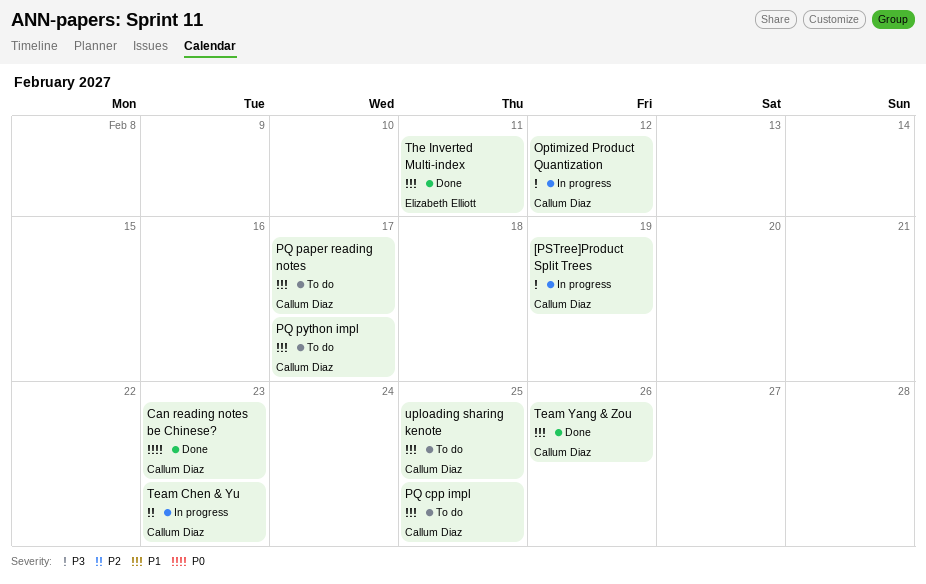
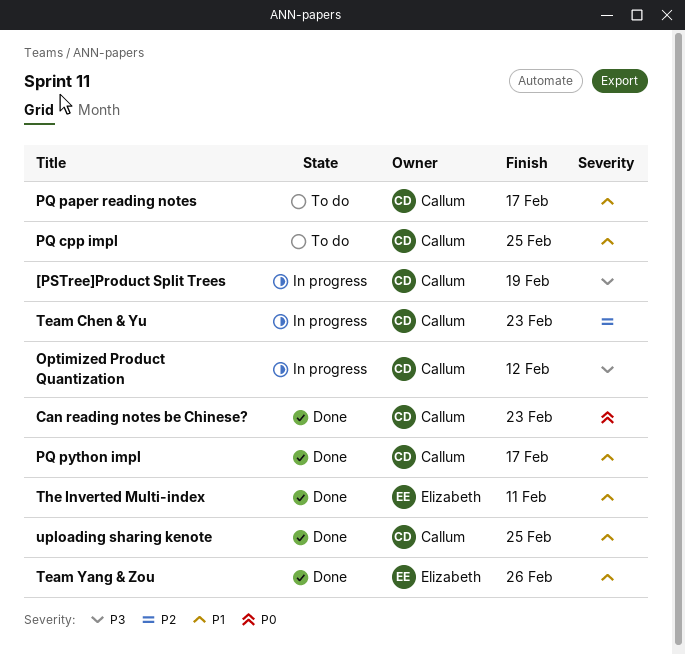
PQ python impl, status: To do -> Done
Team Yang & Zou, owner: Callum Diaz -> Elizabeth Elliott
uploading sharing kenote, status: To do -> Done

